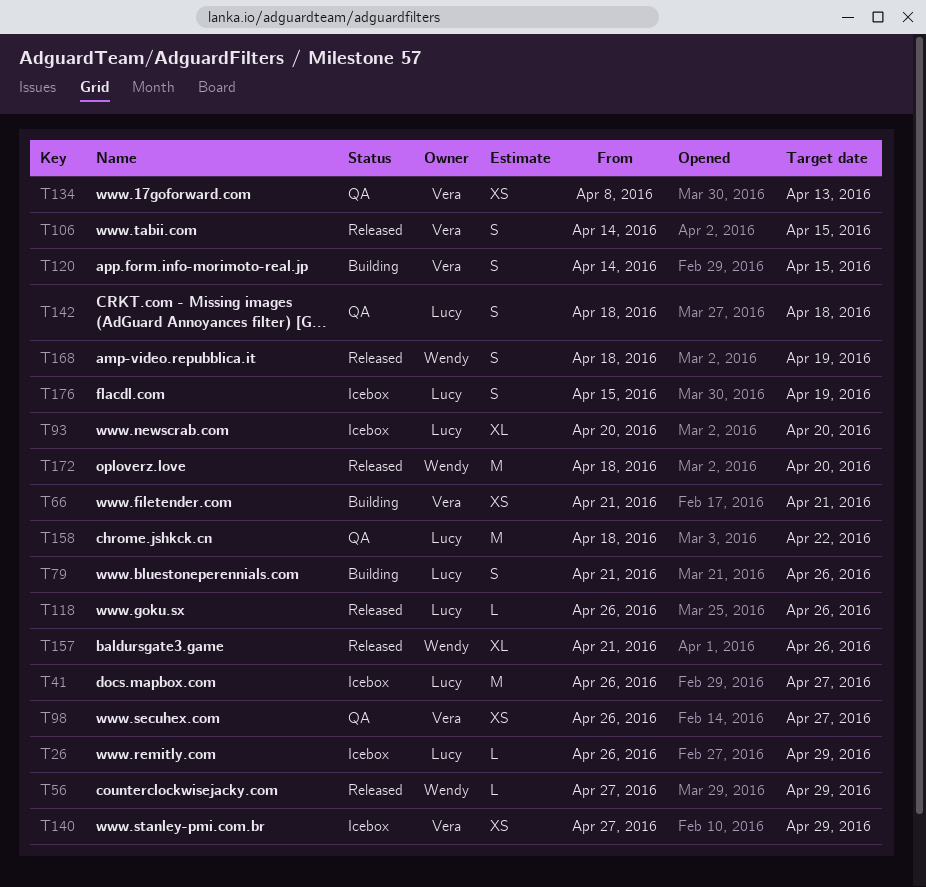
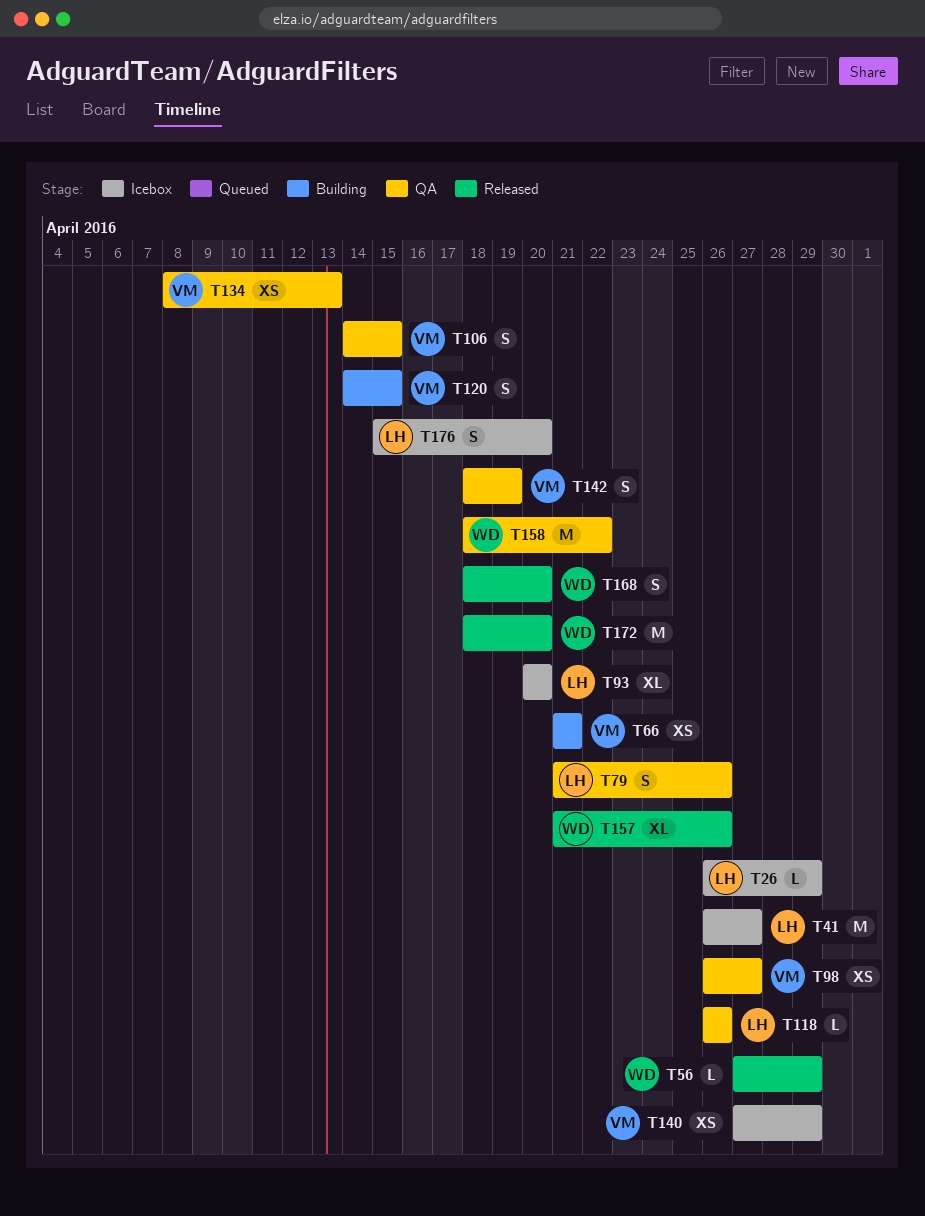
T79, status: Building -> QA
T106, status: Released -> QA
T118, status: Released -> QA
T142, owner: Lucy -> Vera
T142, due: Apr 18 -> Apr 19
T158, owner: Lucy -> Wendy
T168, due: Apr 19 -> Apr 20
T176, due: Apr 19 -> Apr 20

